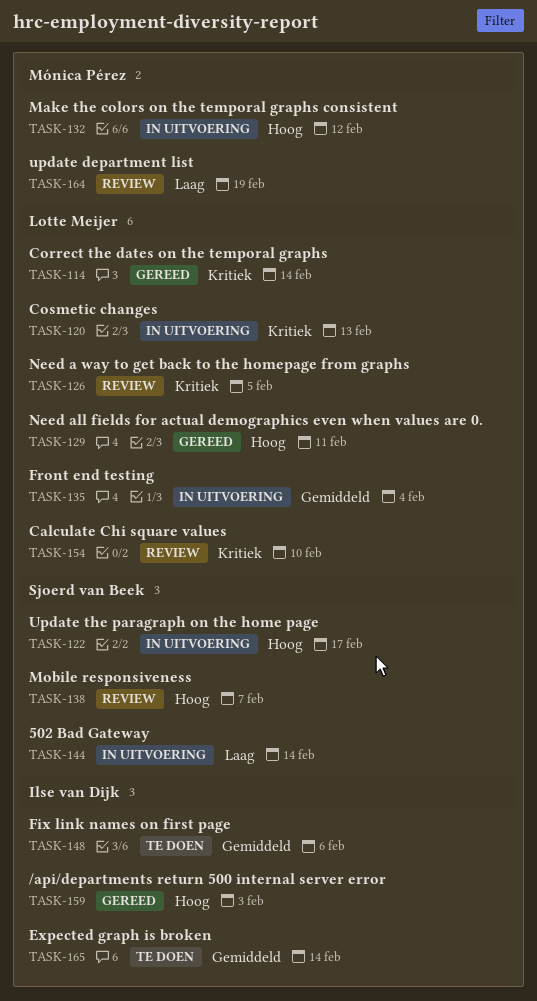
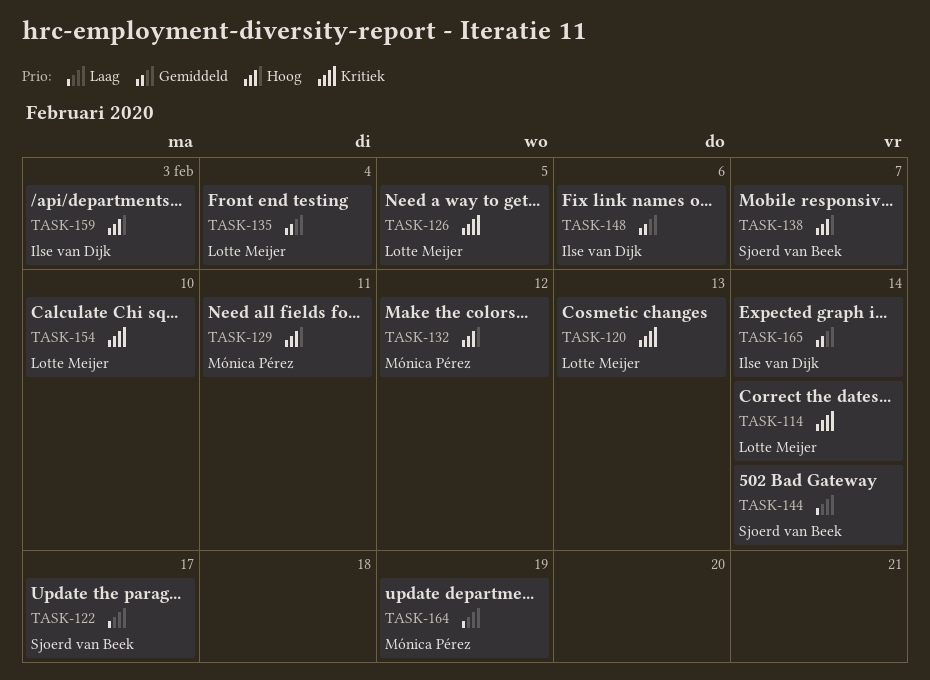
TASK-122, priority: Hoog -> Laag
TASK-129, owner: Lotte Meijer -> Mónica Pérez

